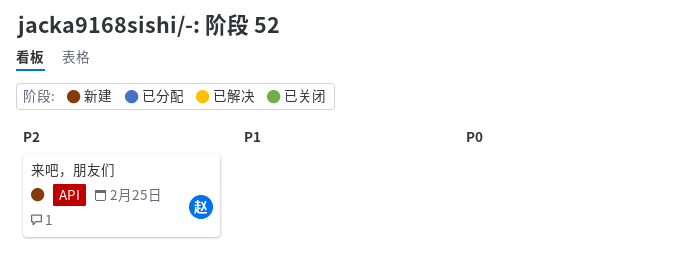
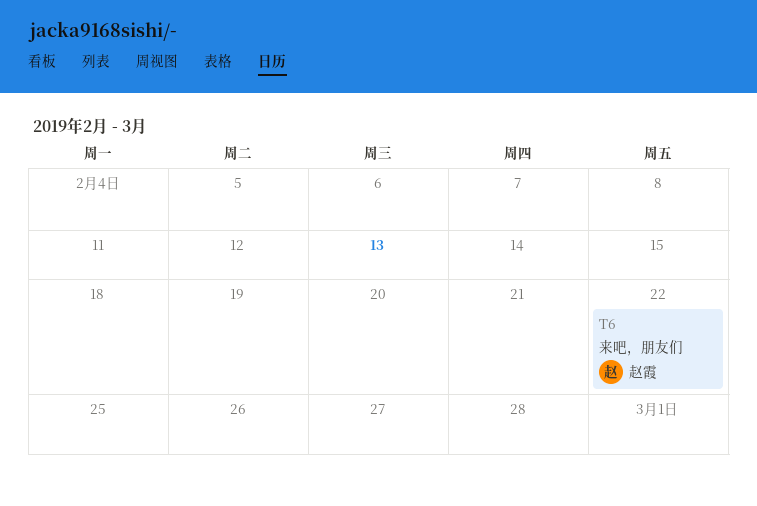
来吧，朋友们, due: Feb 25 -> Feb 22

